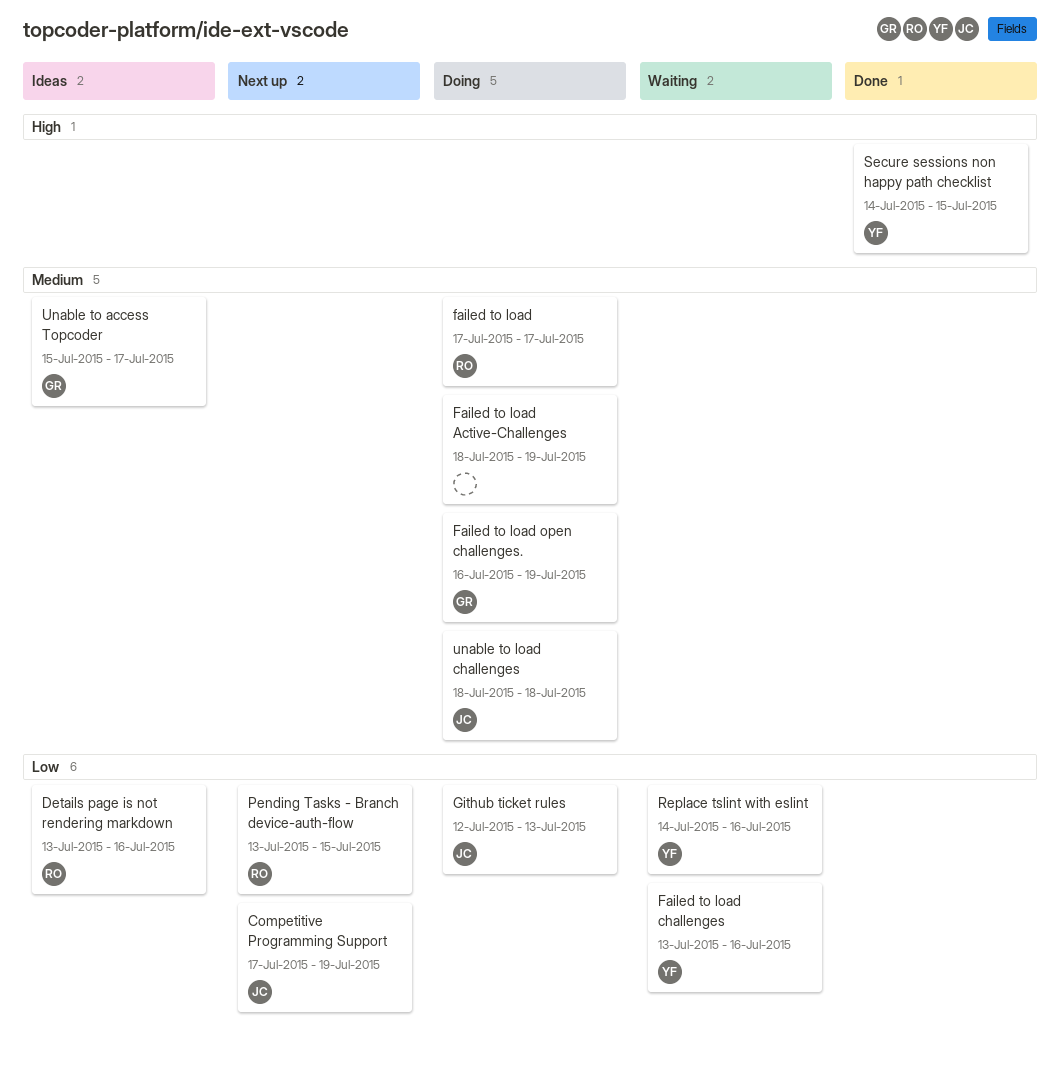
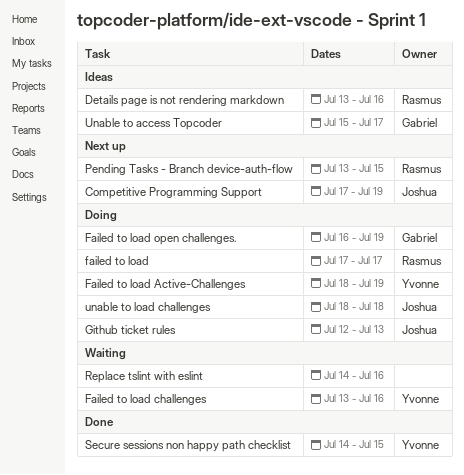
Failed to load Active-Challenges, owner: none -> Yvonne
Replace tslint with eslint, owner: Yvonne -> none

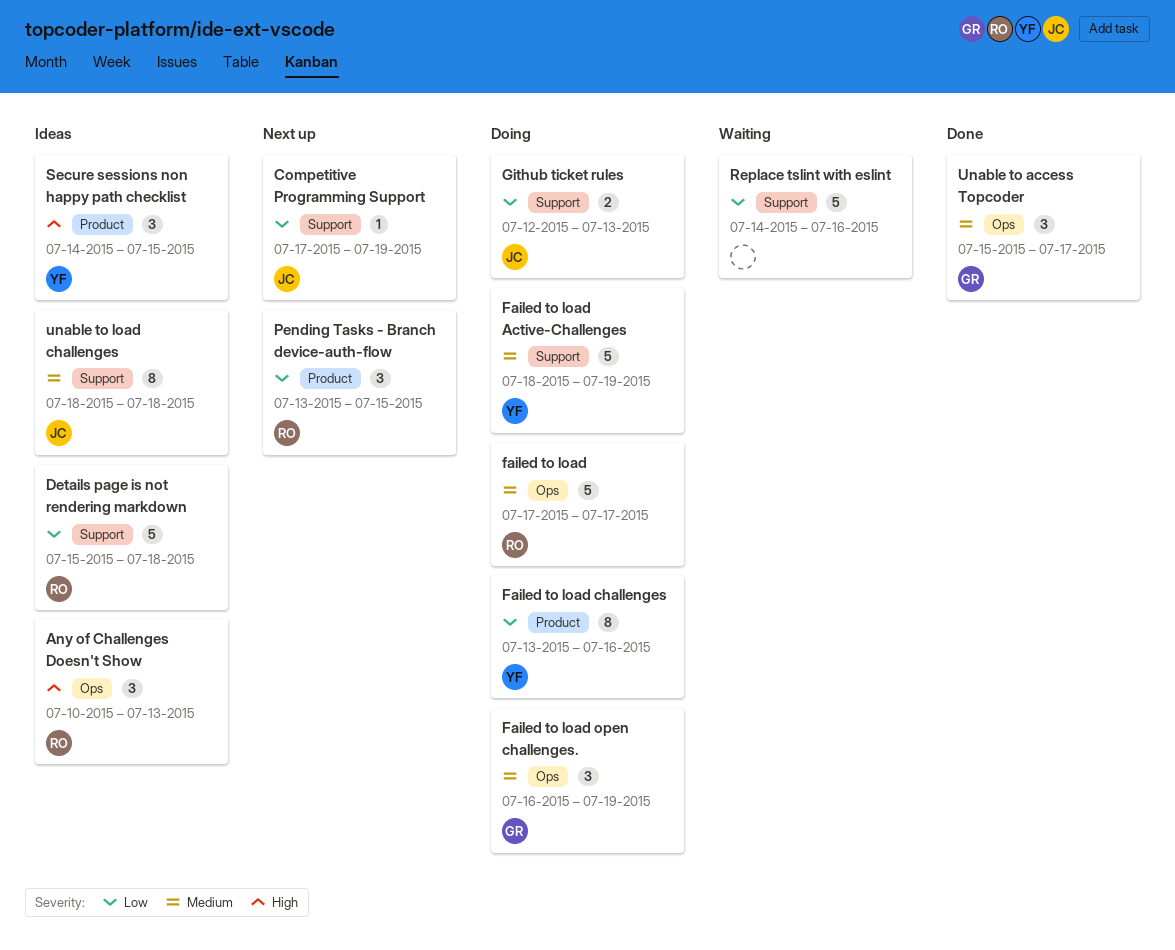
Any of Challenges Doesn't Show: none -> present
Details page is not rendering markdown, start: Jul 13 -> Jul 15
Details page is not rendering markdown, due: Jul 16 -> Jul 18
Failed to load challenges, status: Waiting -> Doing
Secure sessions non happy path checklist, status: Done -> Ideas
Unable to access Topcoder, status: Ideas -> Done
unable to load challenges, status: Doing -> Ideas

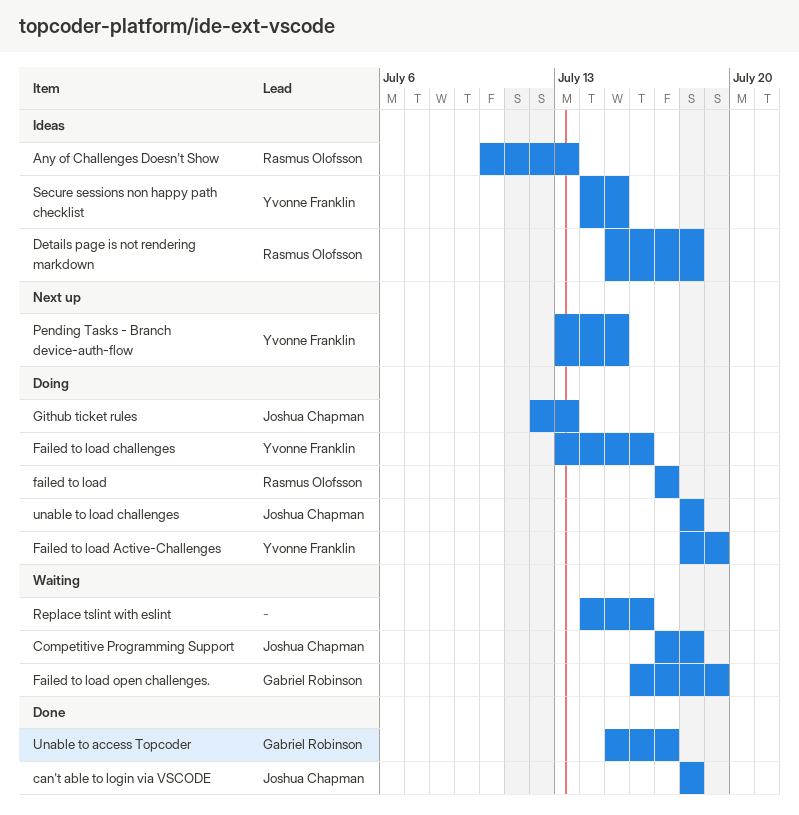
can't able to login via VSCODE: none -> present
Competitive Programming Support, status: Next up -> Waiting
Competitive Programming Support, due: Jul 19 -> Jul 18
Failed to load open challenges., status: Doing -> Waiting
Pending Tasks - Branch device-auth-flow, owner: Rasmus Olofsson -> Yvonne Franklin
unable to load challenges, status: Ideas -> Doing

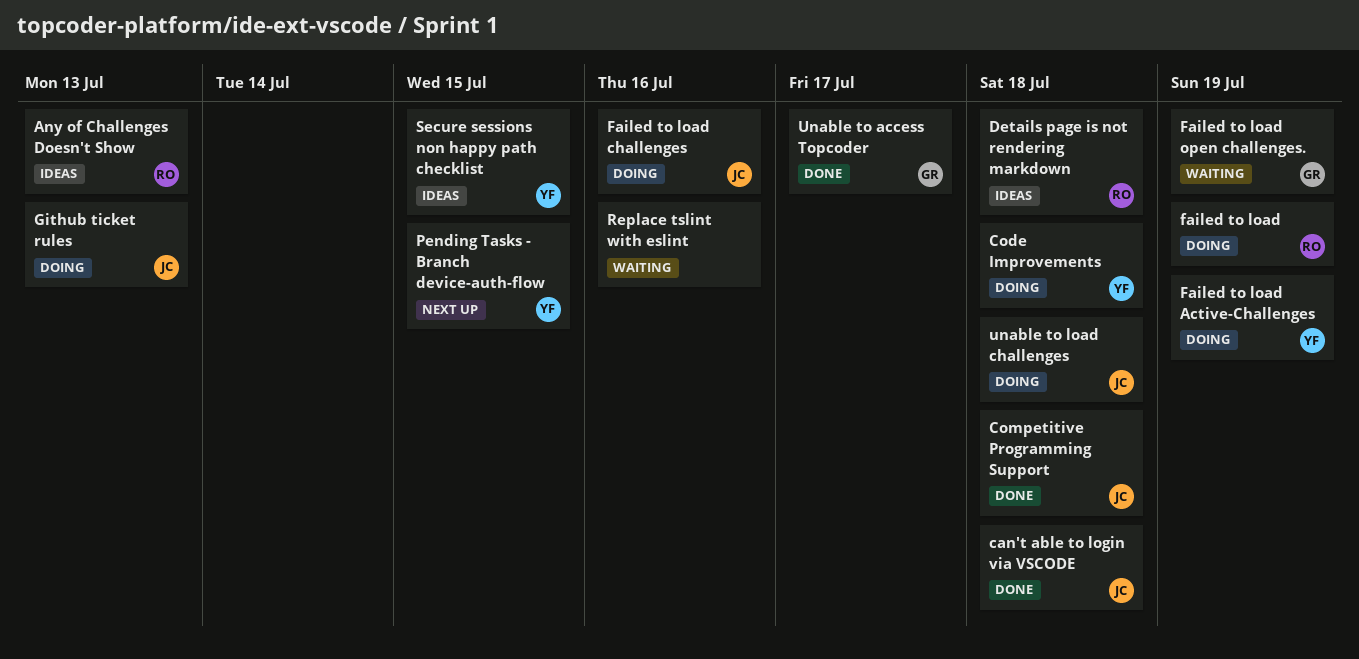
Code Improvements: none -> present
Competitive Programming Support, status: Waiting -> Done
failed to load, due: Jul 17 -> Jul 19
Failed to load challenges, owner: Yvonne Franklin -> Joshua Chapman

